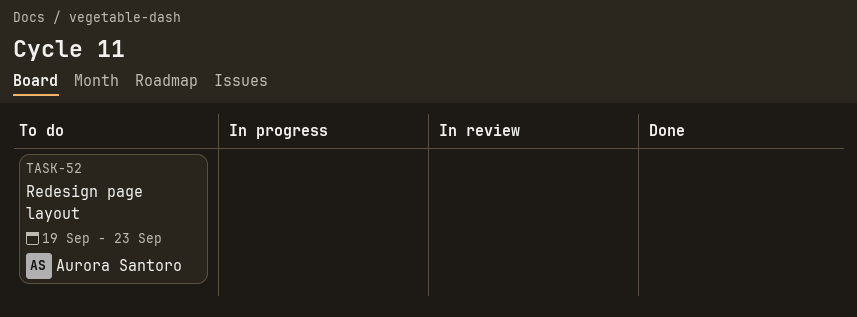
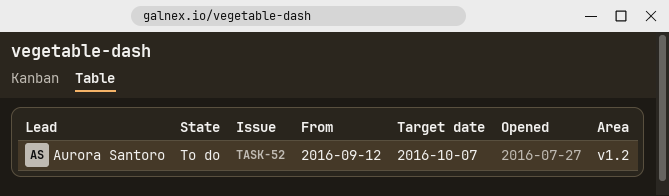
TASK-52, start: Sep 19 -> Sep 12
TASK-52, due: Sep 23 -> Oct 7

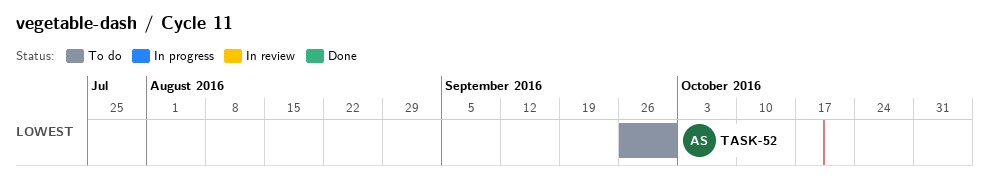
TASK-52, start: Sep 12 -> Sep 26
TASK-52, due: Oct 7 -> Sep 30

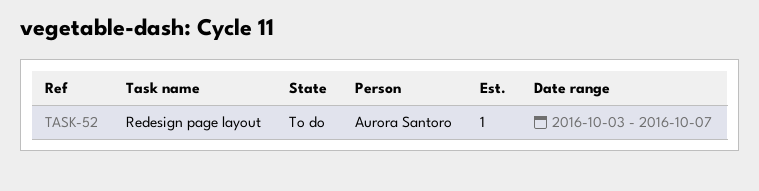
TASK-52, start: Sep 26 -> Oct 3
TASK-52, due: Sep 30 -> Oct 7

